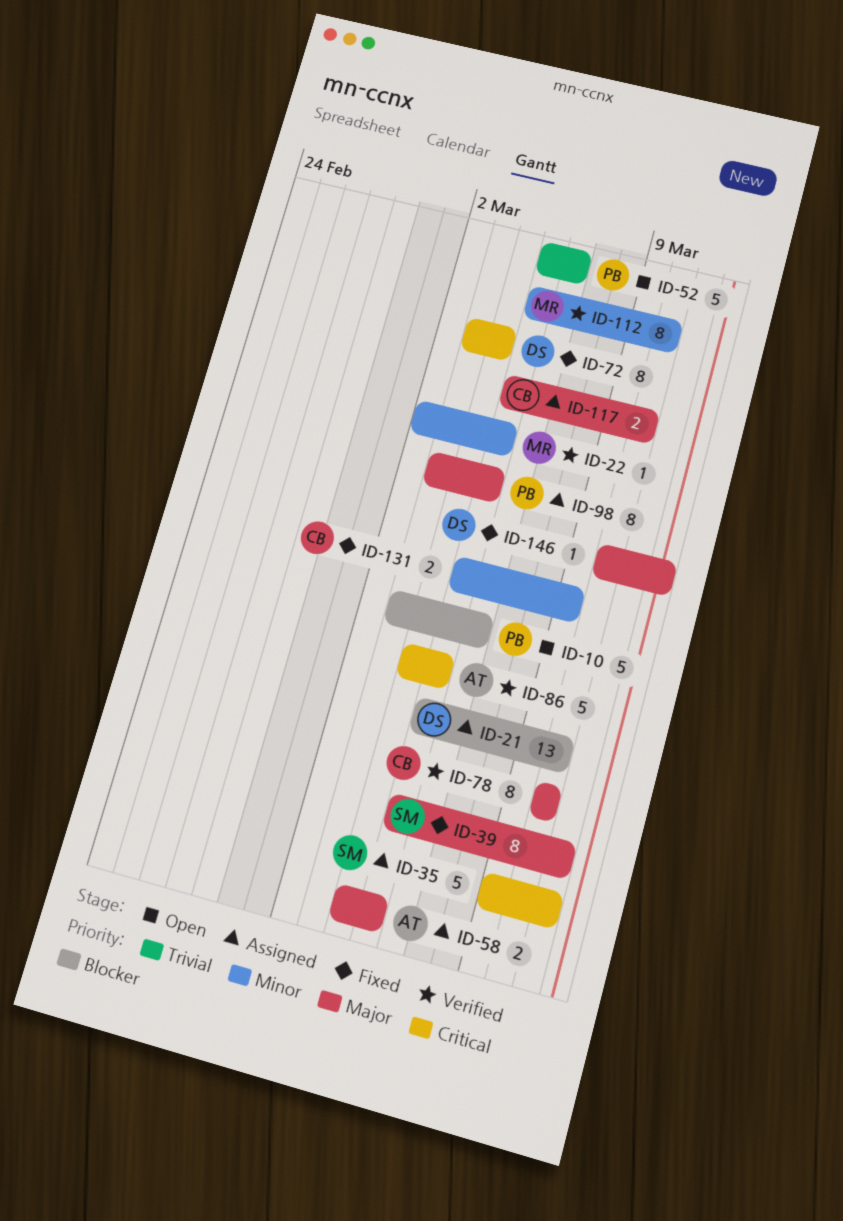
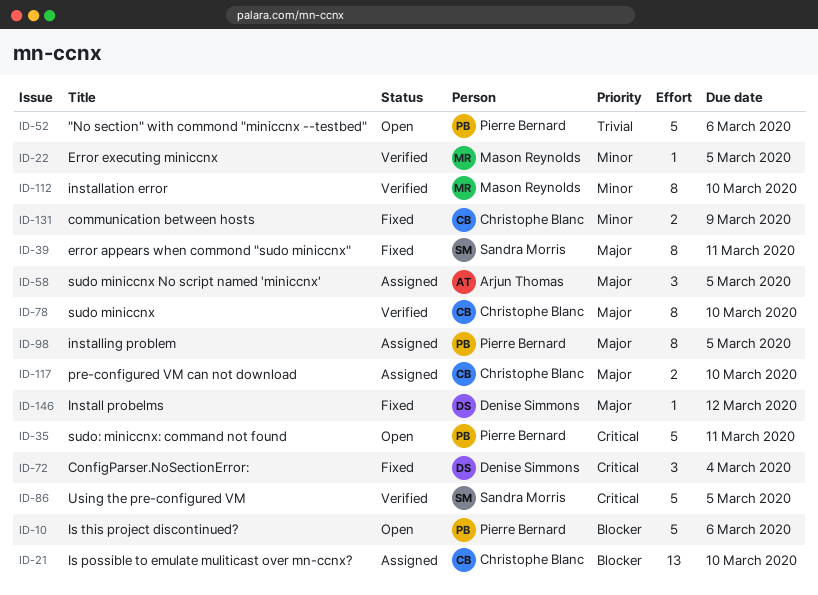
ID-21, owner: Denise Simmons -> Christophe Blanc
ID-35, status: Assigned -> Open
ID-35, owner: Sandra Morris -> Pierre Bernard
ID-58, estimate: 2 -> 3
ID-72, estimate: 8 -> 3
ID-86, owner: Arjun Thomas -> Sandra Morris

